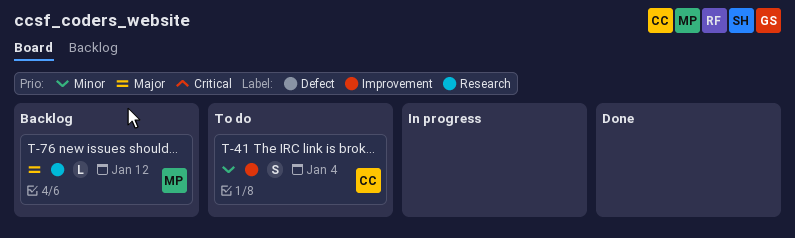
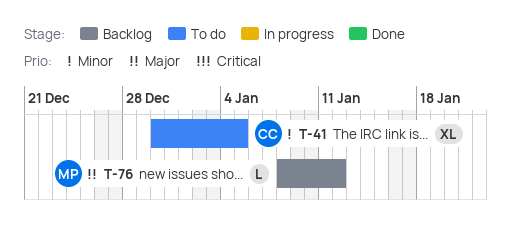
T-41, estimate: S -> XL
T-41, due: Jan 4 -> Jan 5

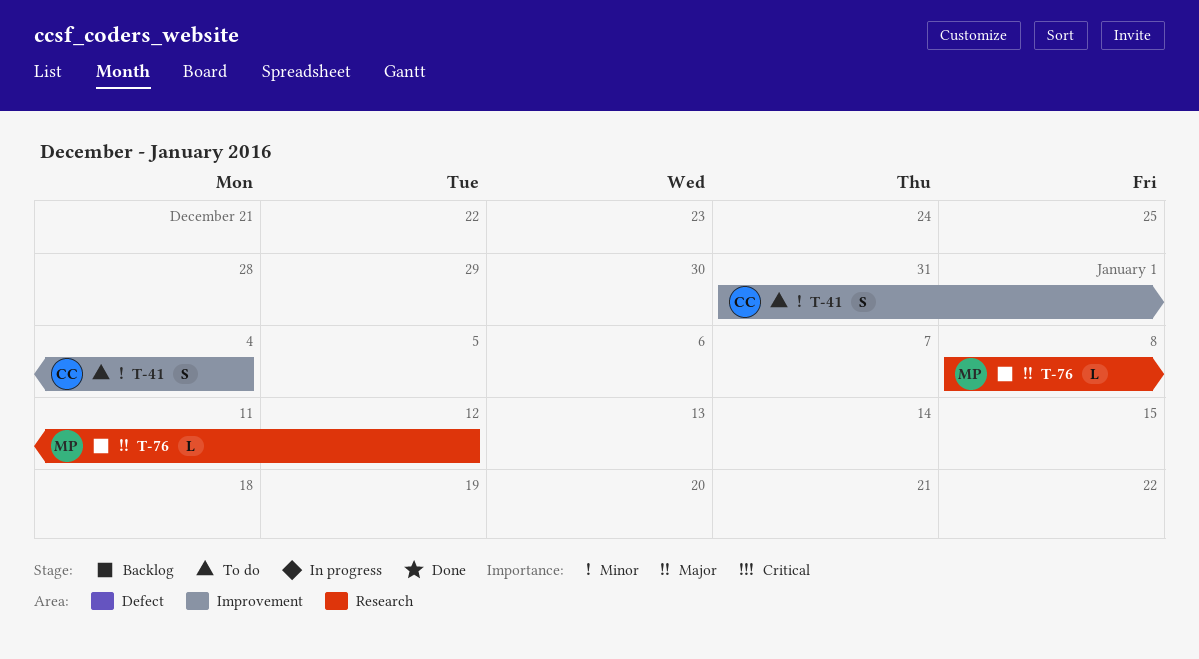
T-41, estimate: XL -> S
T-41, start: Dec 30 -> Dec 31
T-41, due: Jan 5 -> Jan 4

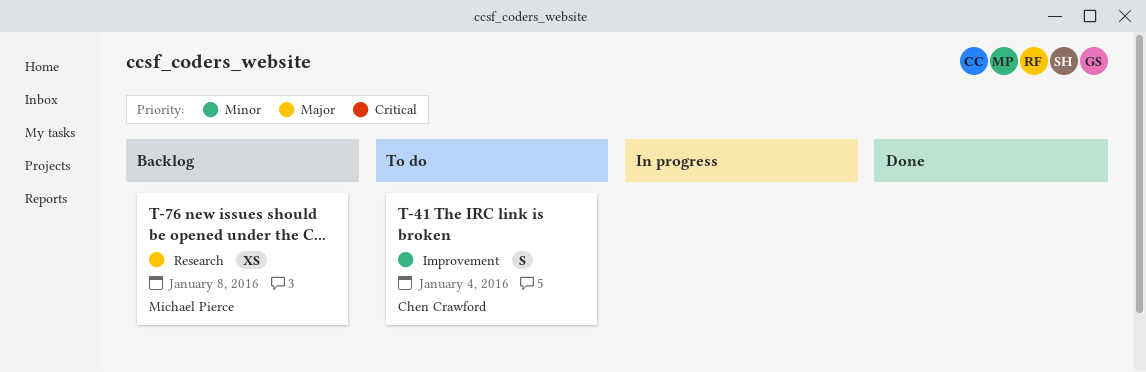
T-76, estimate: L -> XS
T-76, due: Jan 12 -> Jan 8

